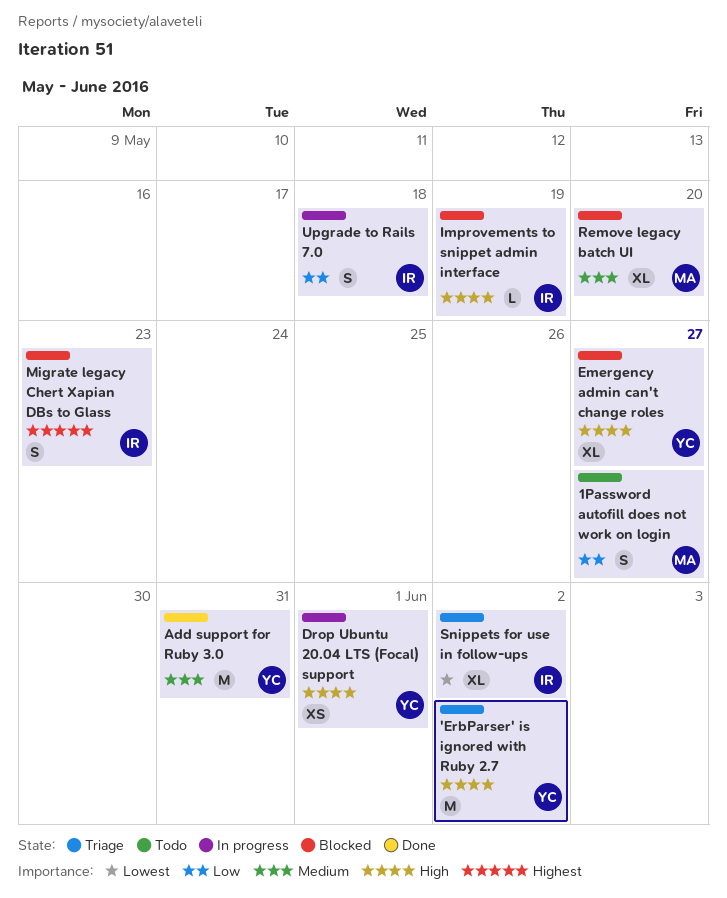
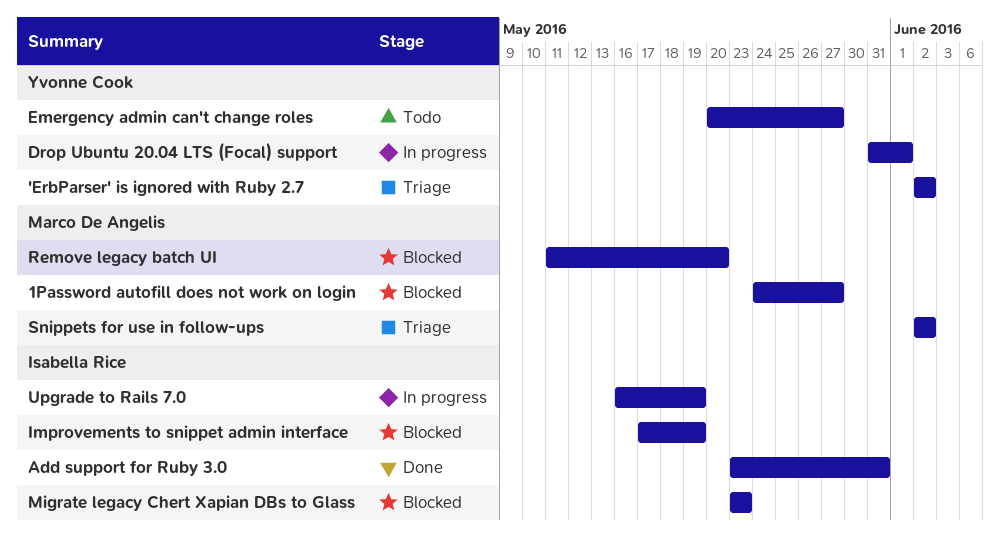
1Password autofill does not work on login, status: Todo -> Blocked
Add support for Ruby 3.0, owner: Yvonne Cook -> Isabella Rice
Emergency admin can't change roles, status: Blocked -> Todo
Snippets for use in follow-ups, owner: Isabella Rice -> Marco De Angelis
Upgrade to Rails 7.0, due: May 18 -> May 19

